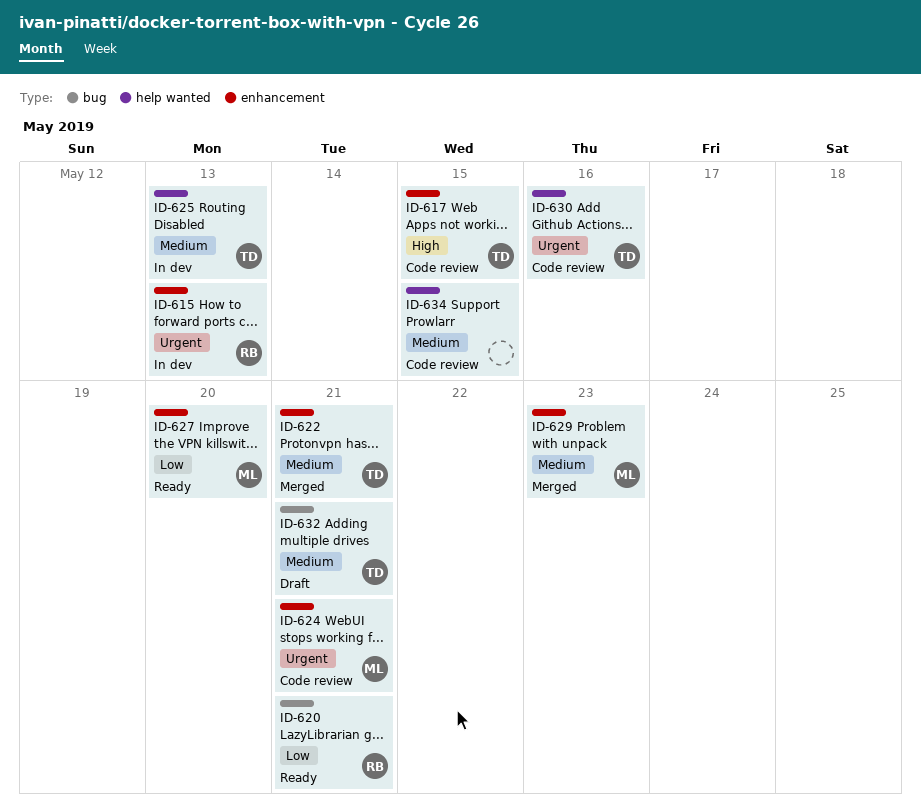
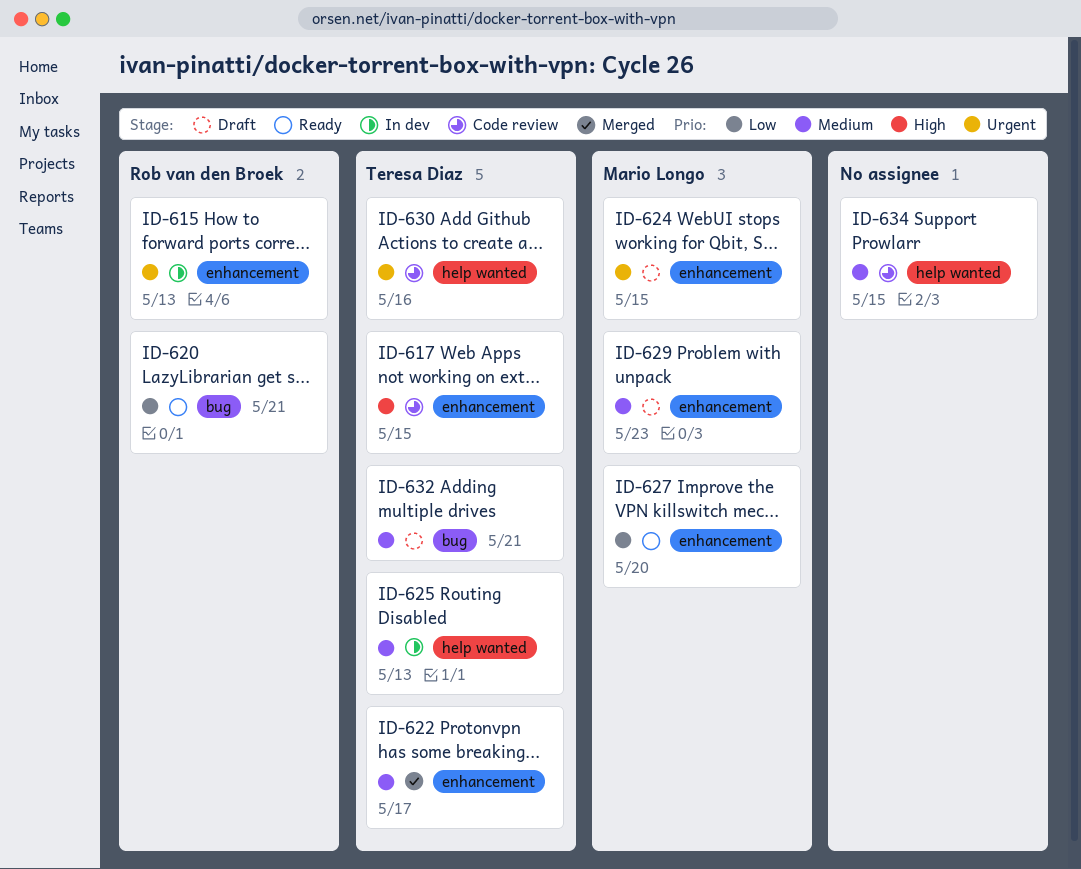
ID-622, due: May 21 -> May 17
ID-624, status: Code review -> Draft
ID-624, due: May 21 -> May 15
ID-629, status: Merged -> Draft

